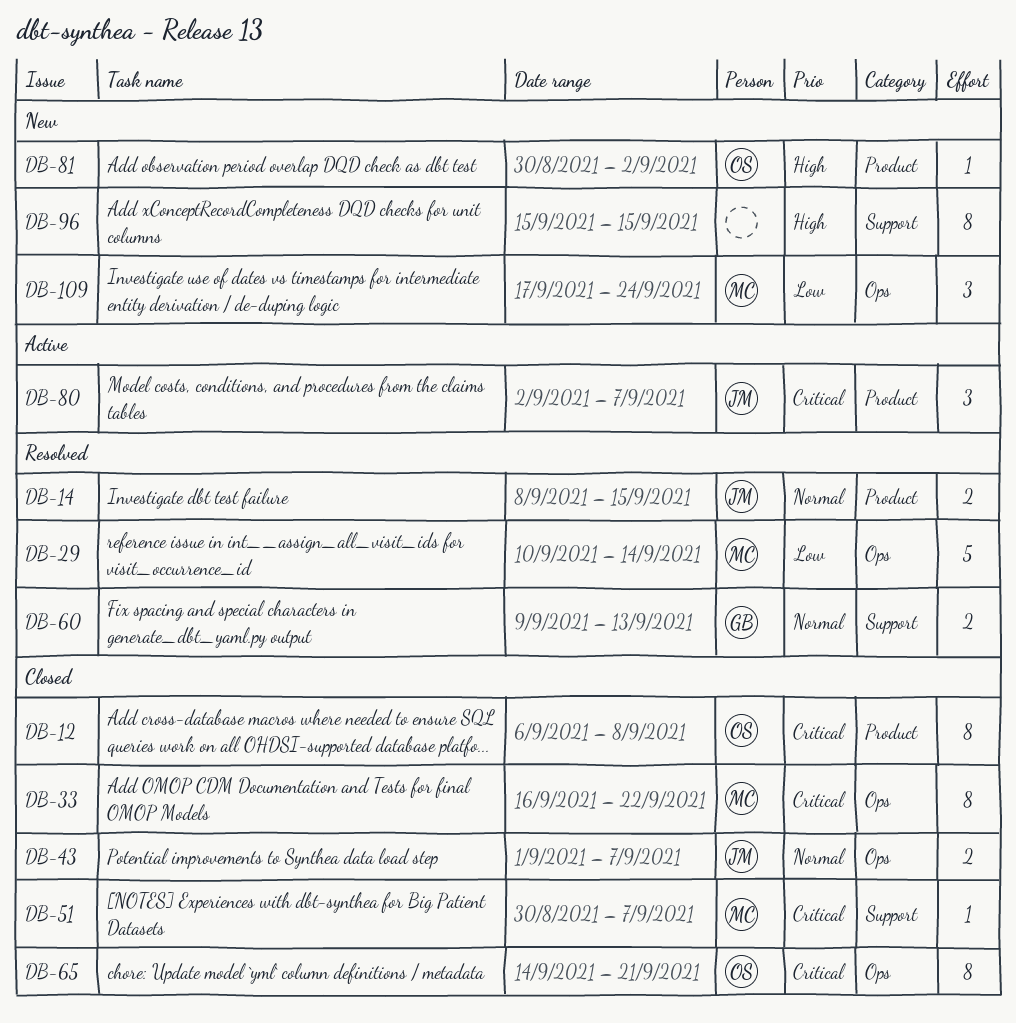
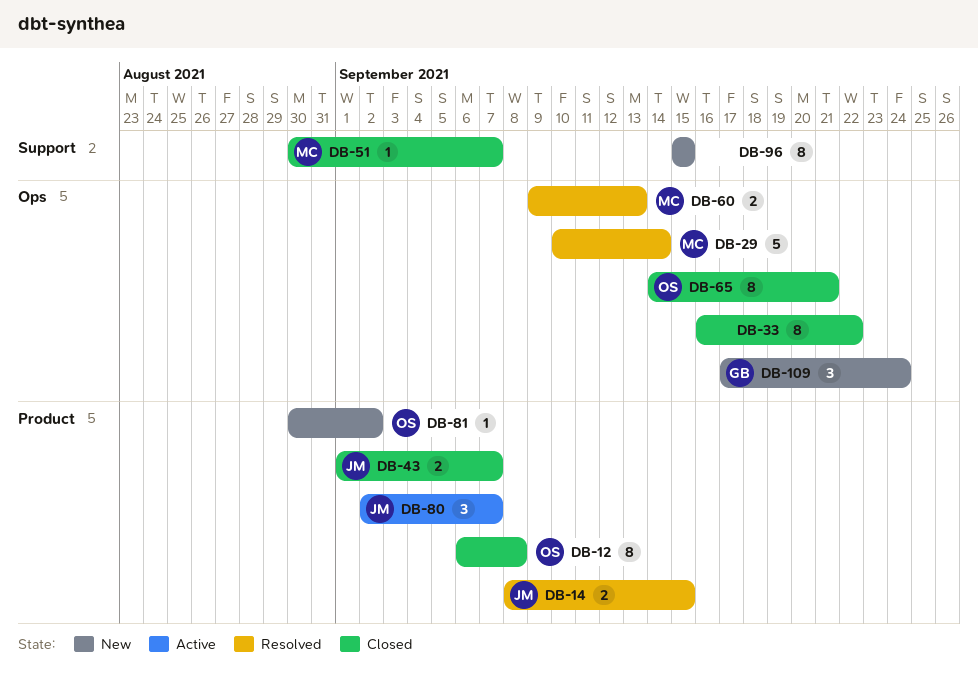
DB-33, owner: MC -> none
DB-43, label: Ops -> Product
DB-60, owner: GB -> MC
DB-60, label: Support -> Ops
DB-109, owner: MC -> GB

